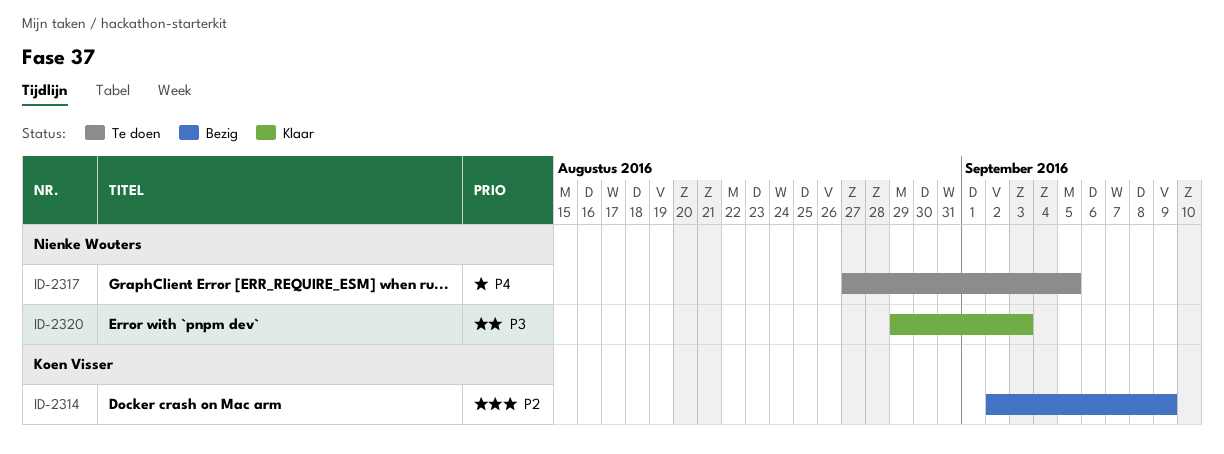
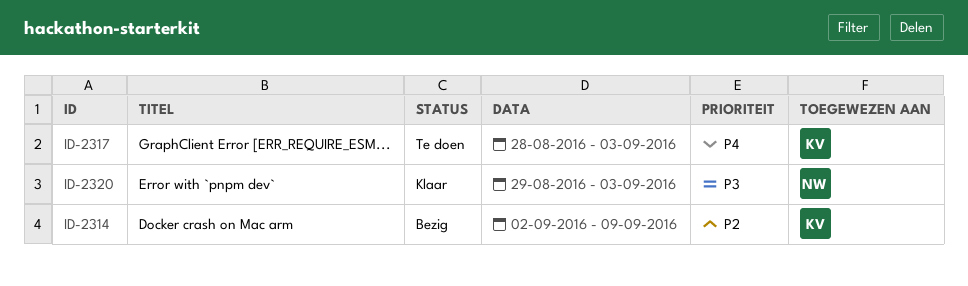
ID-2317, owner: Nienke Wouters -> Koen Visser
ID-2317, start: Aug 27 -> Aug 28
ID-2317, due: Sep 5 -> Sep 3

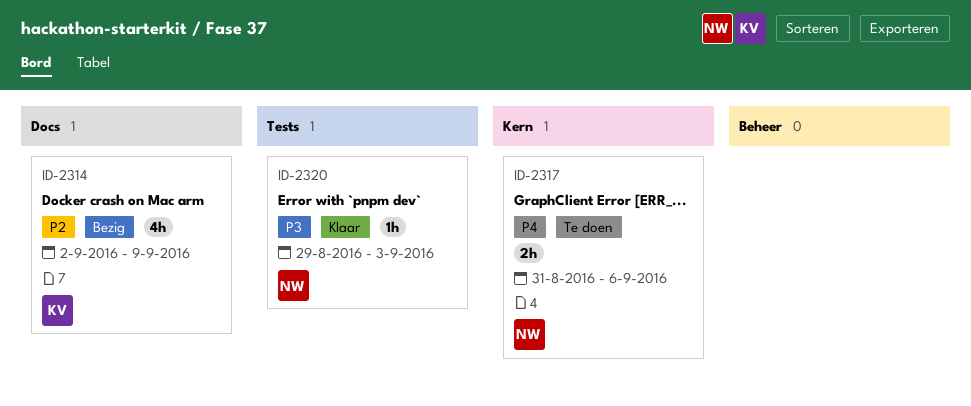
ID-2317, owner: KV -> NW
ID-2317, start: Aug 28 -> Aug 31
ID-2317, due: Sep 3 -> Sep 6

